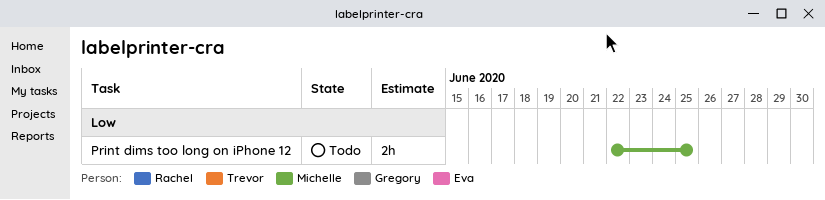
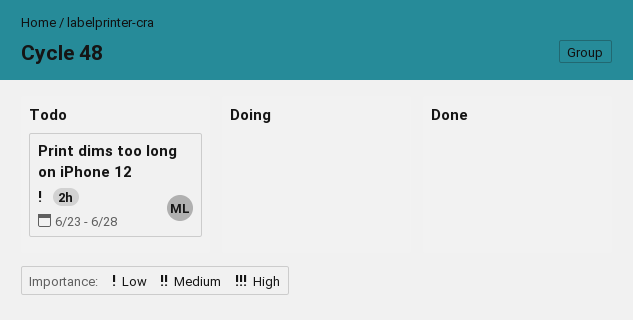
Print dims too long on iPhone 12, start: Jun 22 -> Jun 23
Print dims too long on iPhone 12, due: Jun 25 -> Jun 28

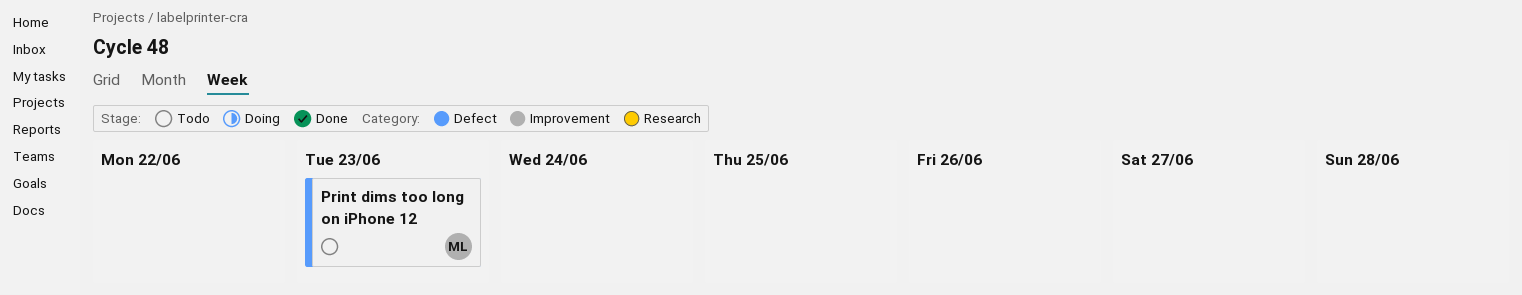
Print dims too long on iPhone 12, due: Jun 28 -> Jun 23

